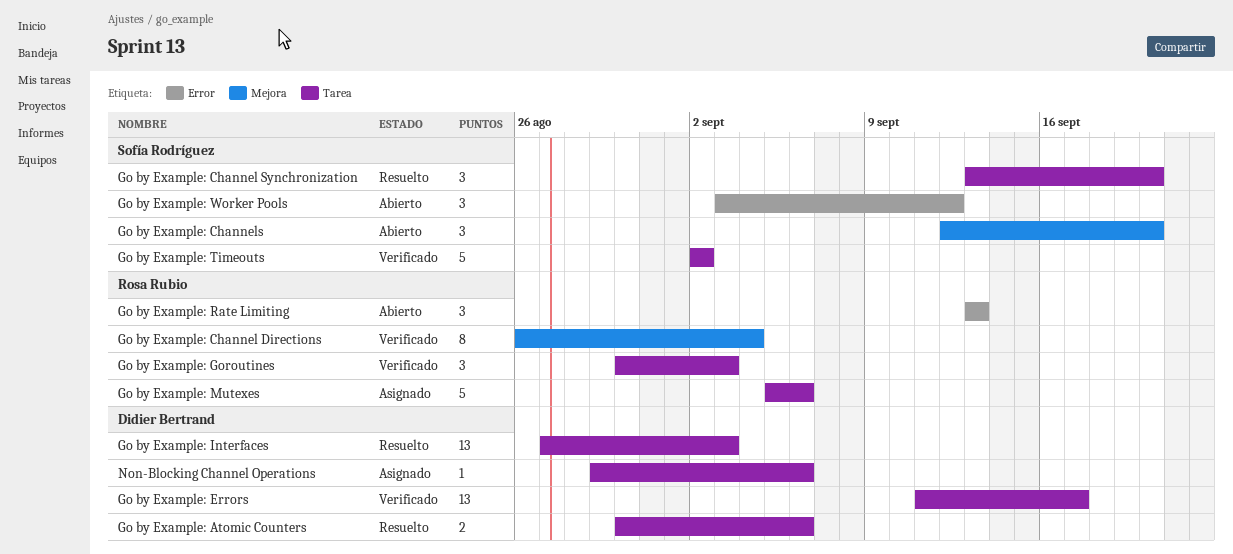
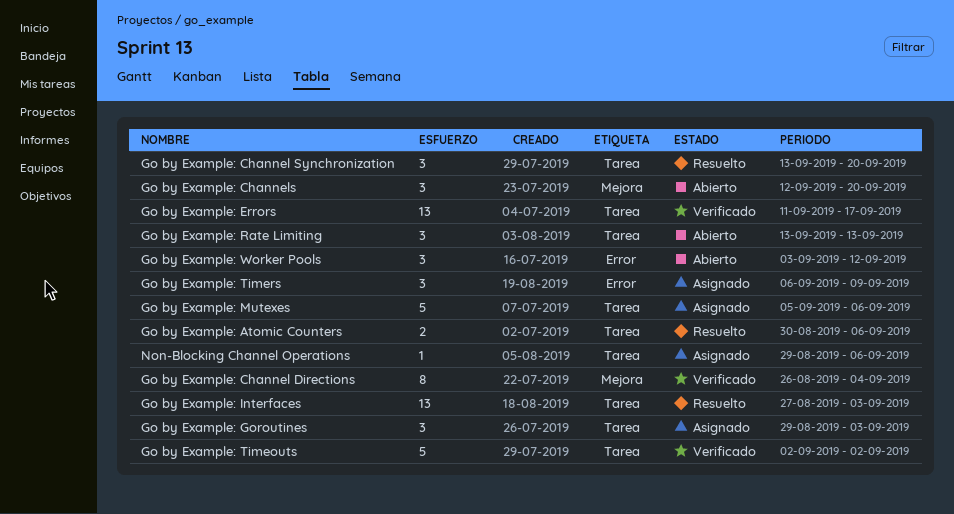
Go by Example: Goroutines, status: Verificado -> Asignado
Go by Example: Goroutines, start: Aug 30 -> Aug 29
Go by Example: Rate Limiting, label: Error -> Tarea
Go by Example: Timers: none -> present

